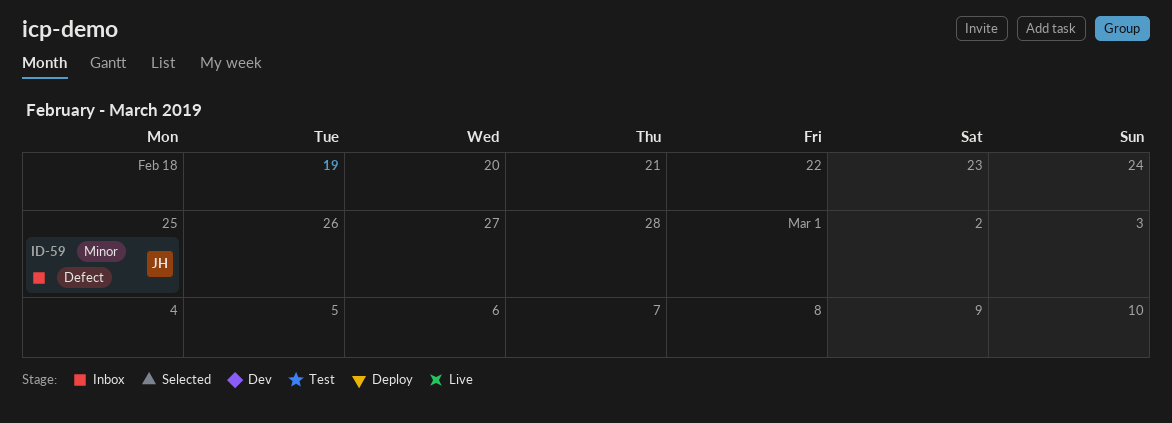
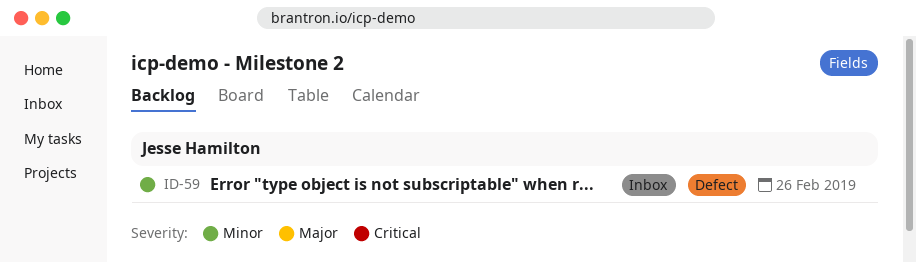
ID-59, due: Feb 25 -> Feb 26

